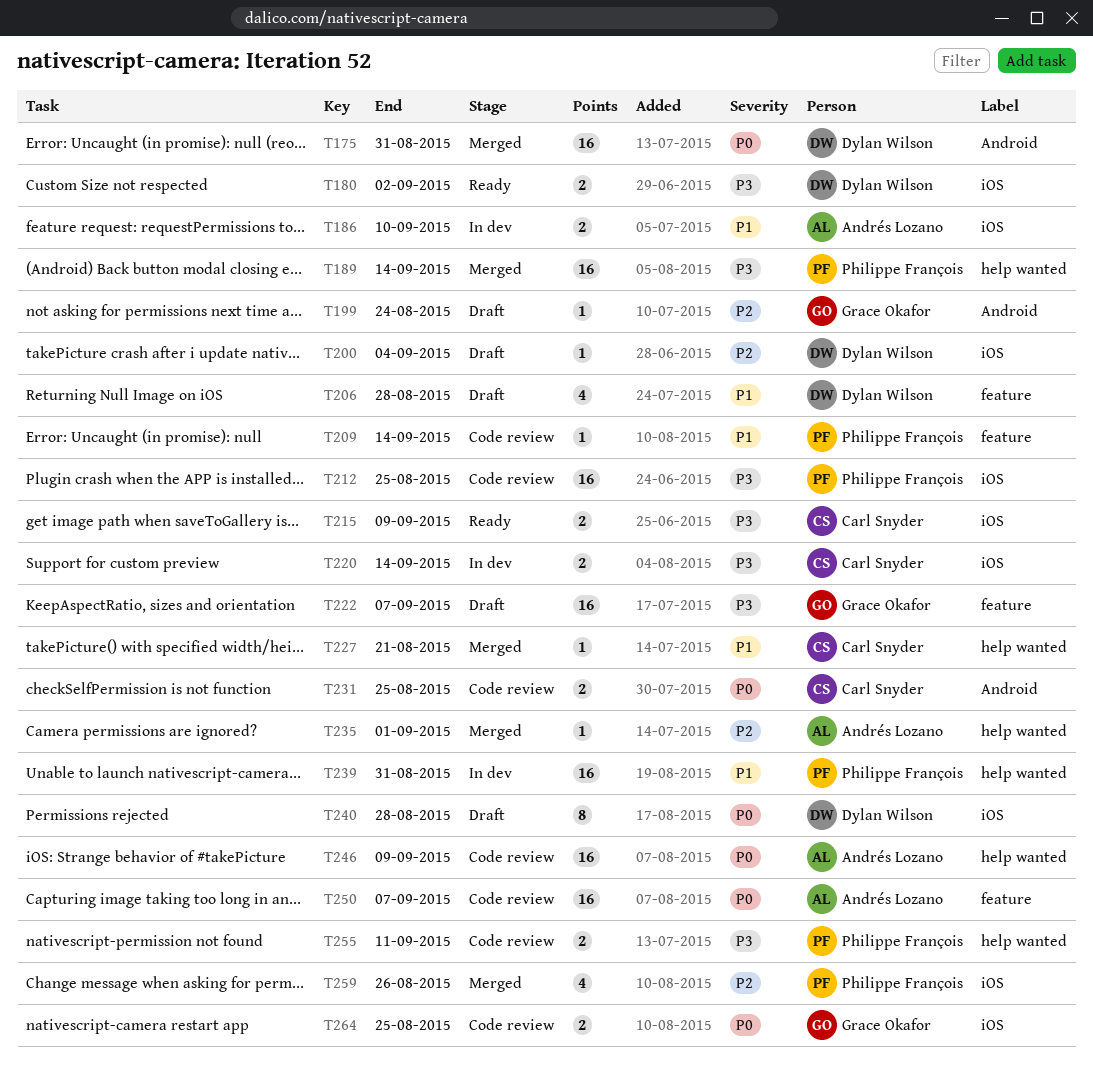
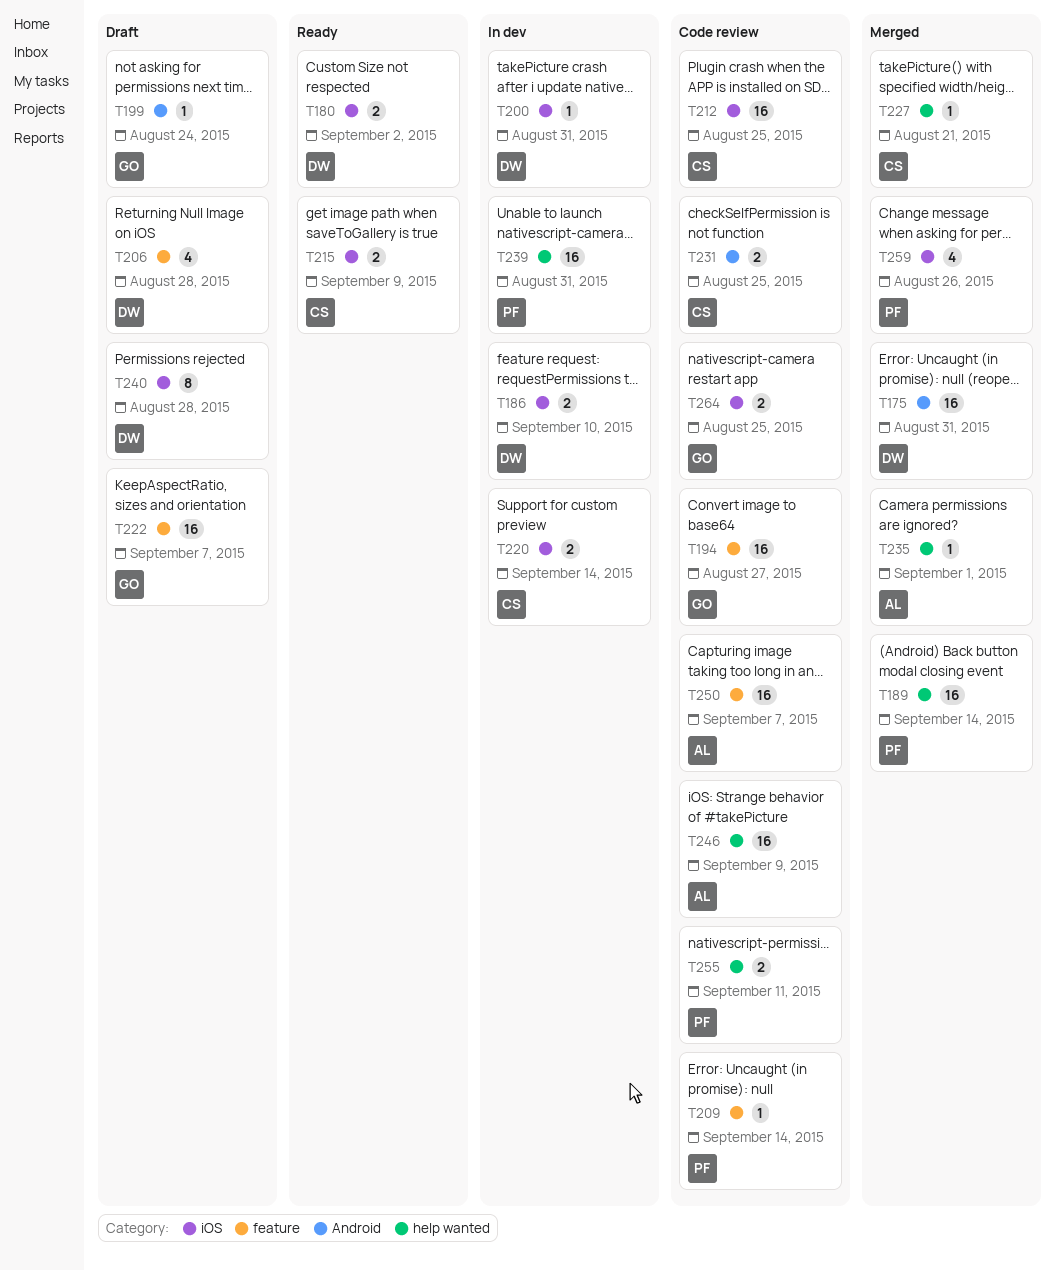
T186, owner: Andrés Lozano -> Dylan Wilson
T194: none -> present
T200, status: Draft -> In dev
T200, due: Sep 4 -> Aug 31
T212, owner: Philippe François -> Carl Snyder

